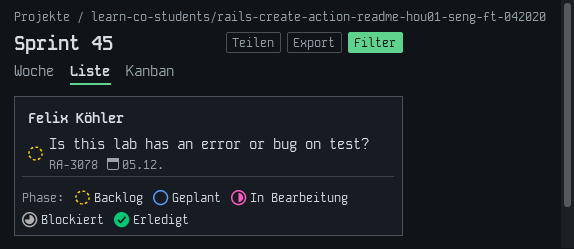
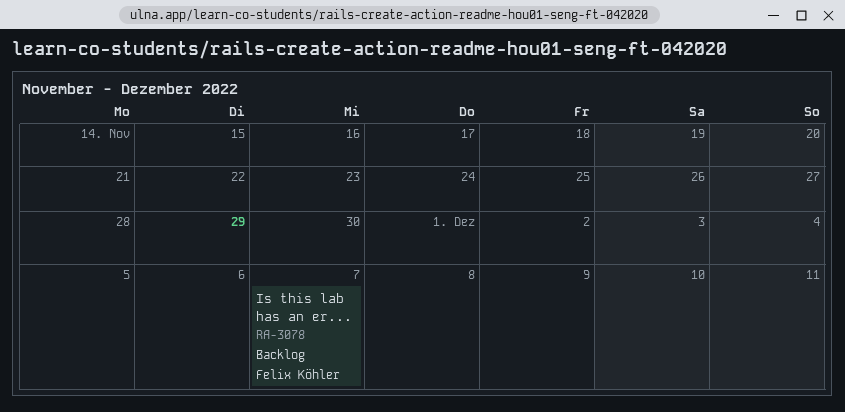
RA-3078, due: Dec 5 -> Dec 7

